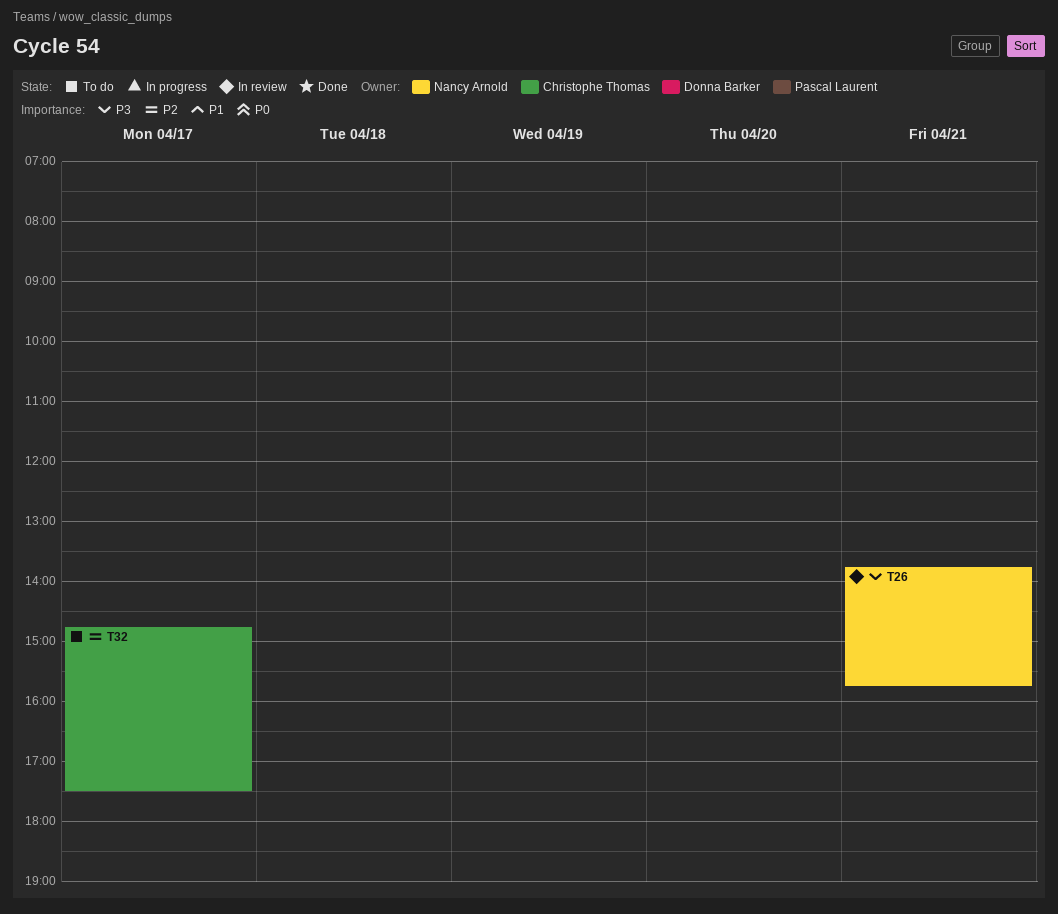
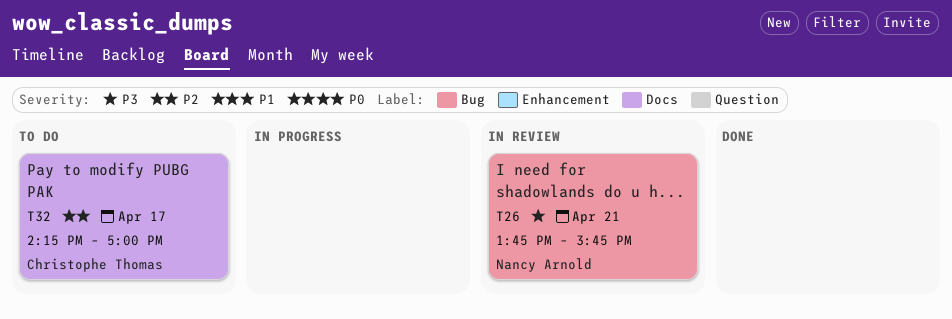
T32, begins: 14:45 -> 14:15
T32, ends: 17:30 -> 17:00

